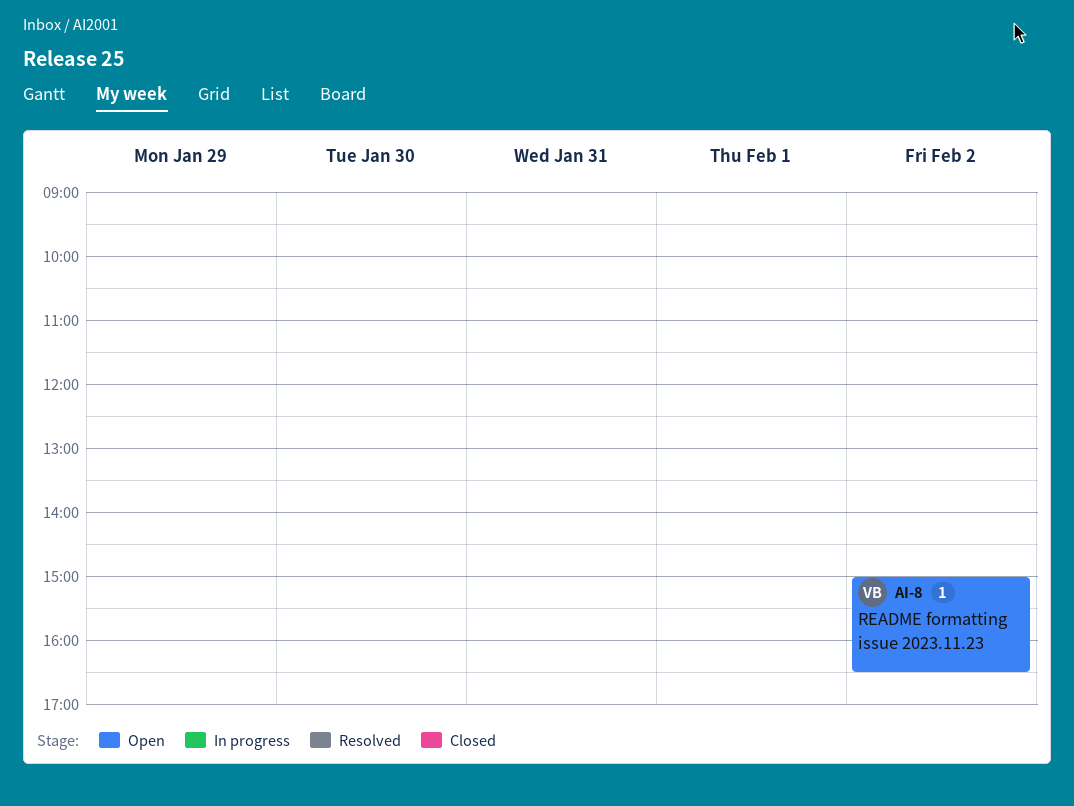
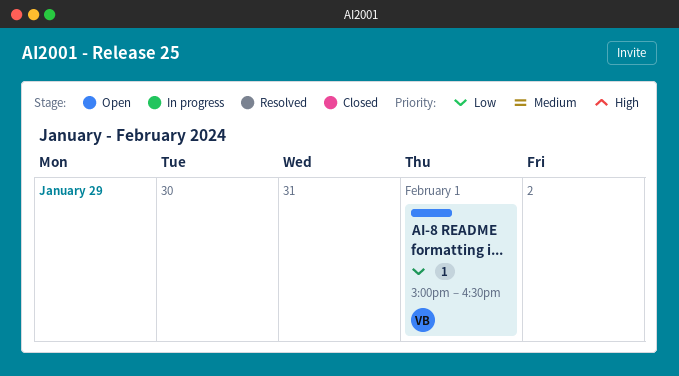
AI-8, day: Feb 2 -> Feb 1

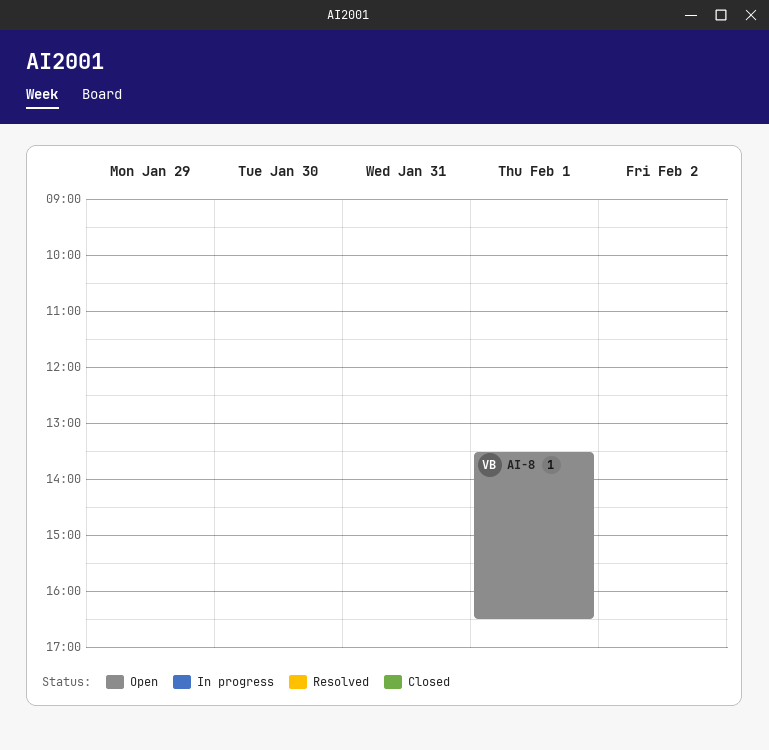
AI-8, begins: 15:00 -> 13:30

